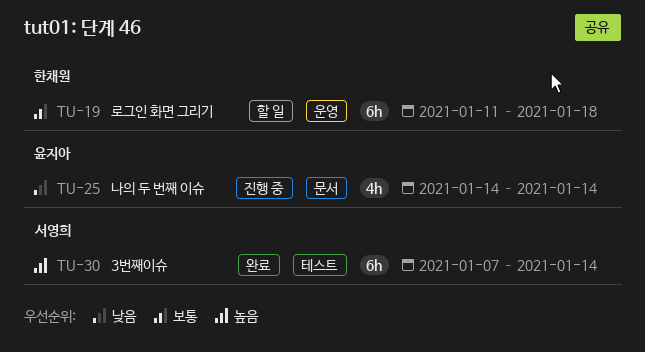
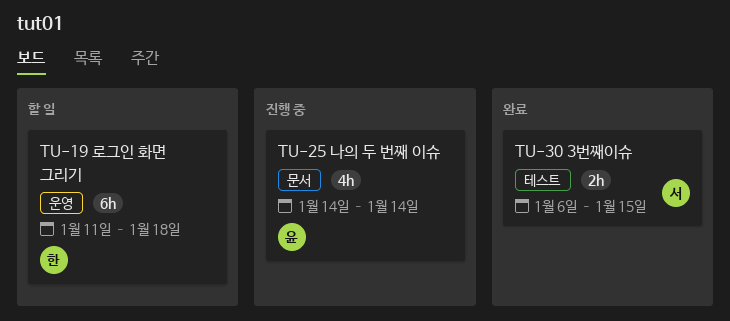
TU-30, estimate: 6h -> 2h
TU-30, start: Jan 7 -> Jan 6
TU-30, due: Jan 14 -> Jan 15

